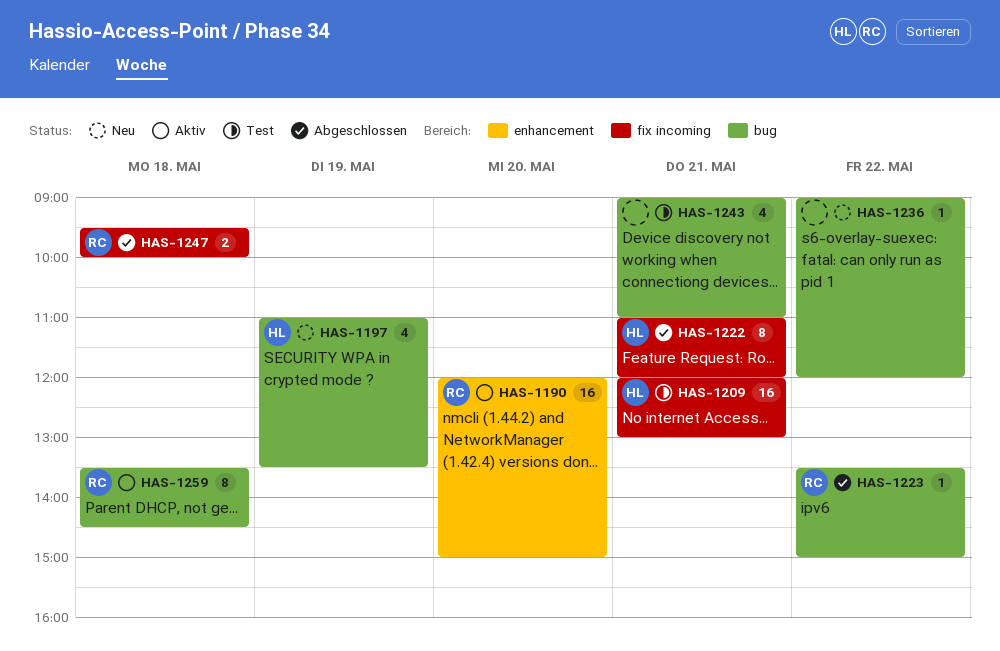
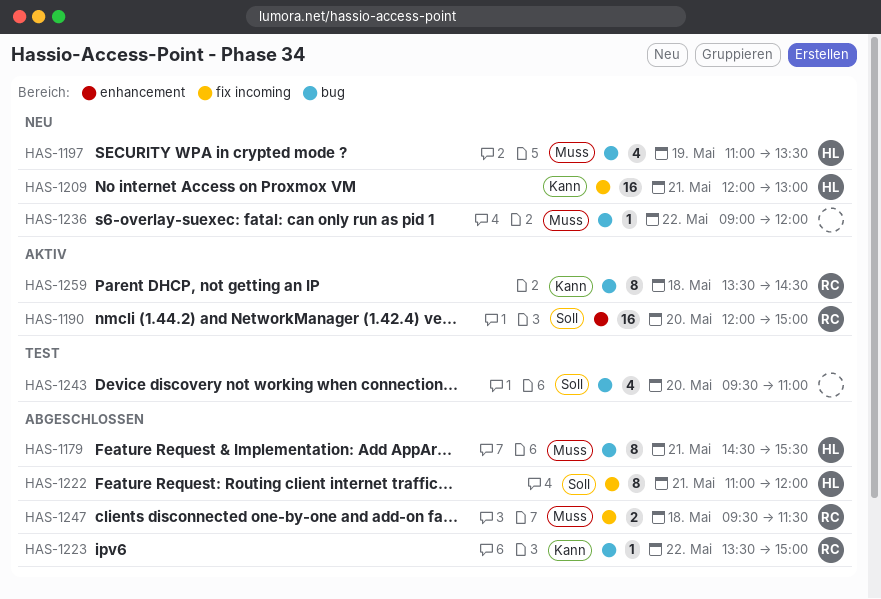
HAS-1179: none -> present
HAS-1209, status: Test -> Neu
HAS-1243, day: May 21 -> May 20
HAS-1243, begins: 09:00 -> 09:30
HAS-1247, ends: 10:00 -> 11:30

